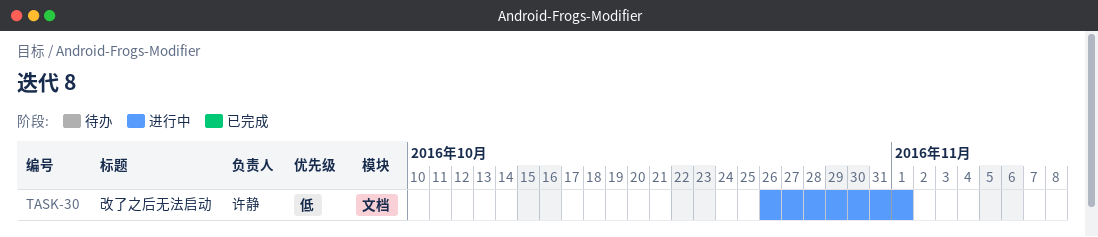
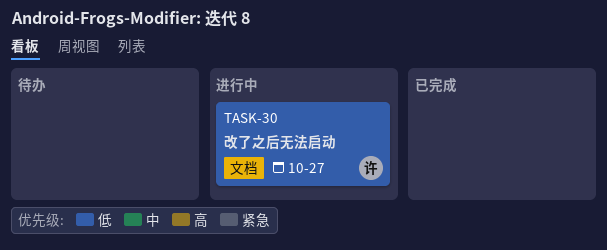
TASK-30, due: Nov 1 -> Oct 27

